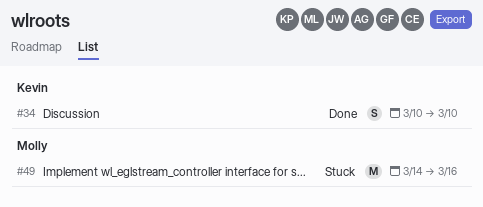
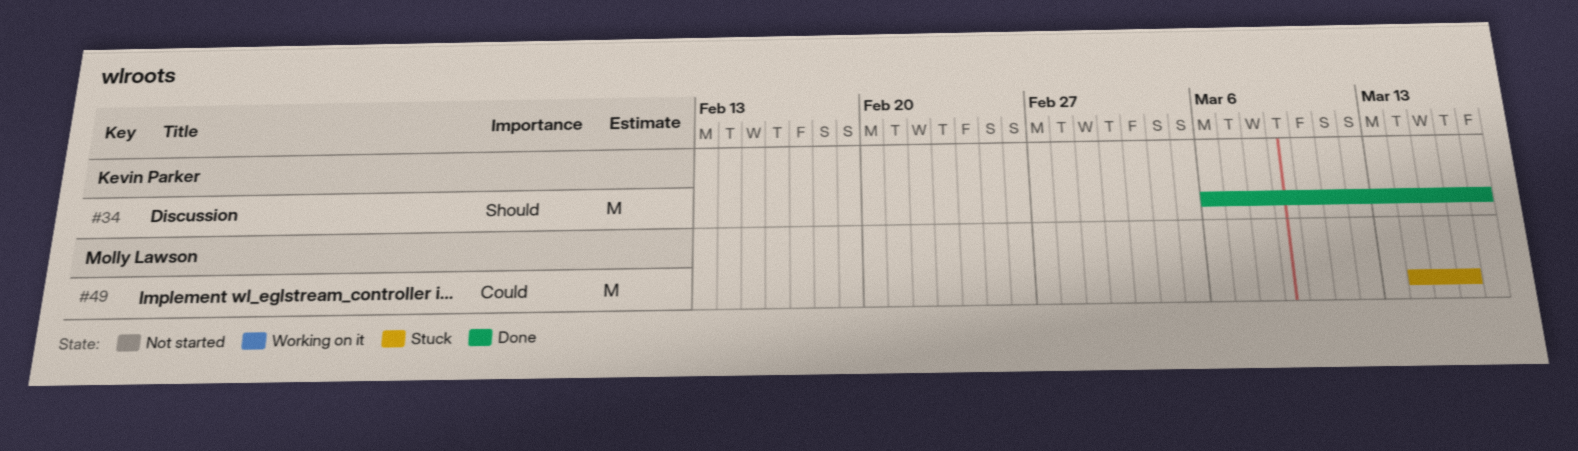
#34, estimate: S -> M
#34, start: Mar 10 -> Mar 6
#34, due: Mar 10 -> Mar 17

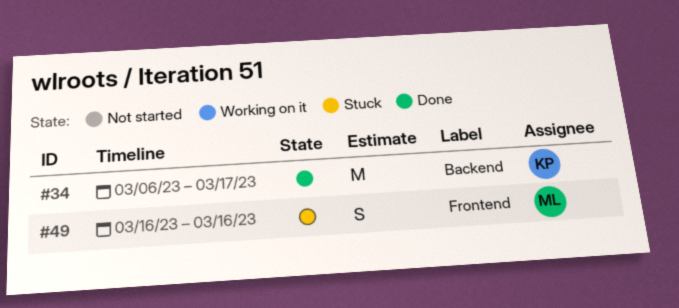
#49, estimate: M -> S
#49, start: Mar 14 -> Mar 16

